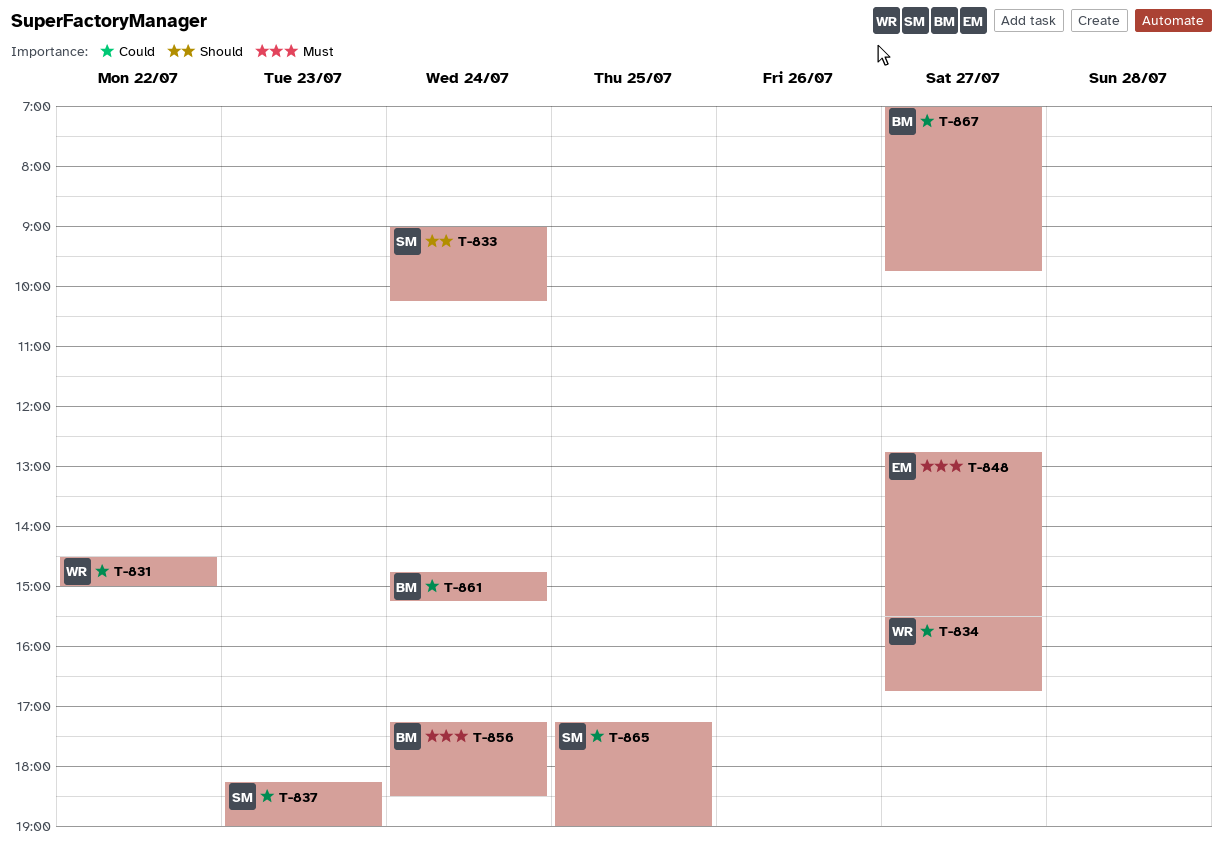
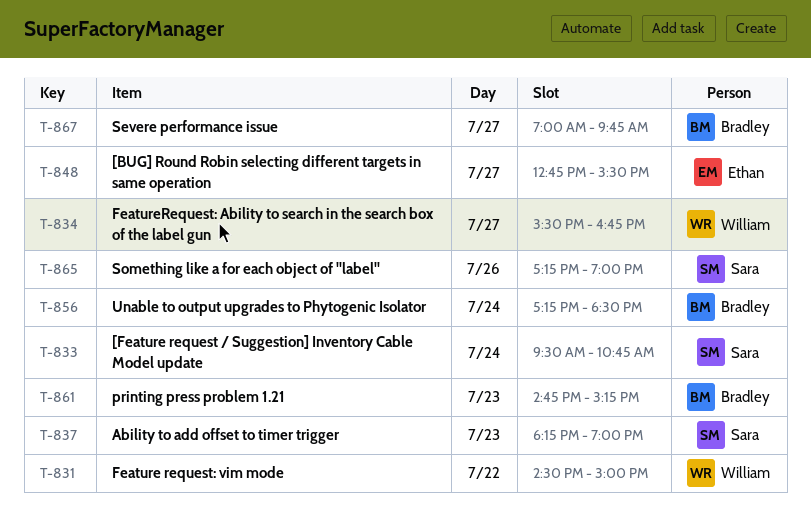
T-833, begins: 09:00 -> 09:30
T-833, ends: 10:15 -> 10:45
T-861, day: Jul 24 -> Jul 23
T-865, day: Jul 25 -> Jul 26

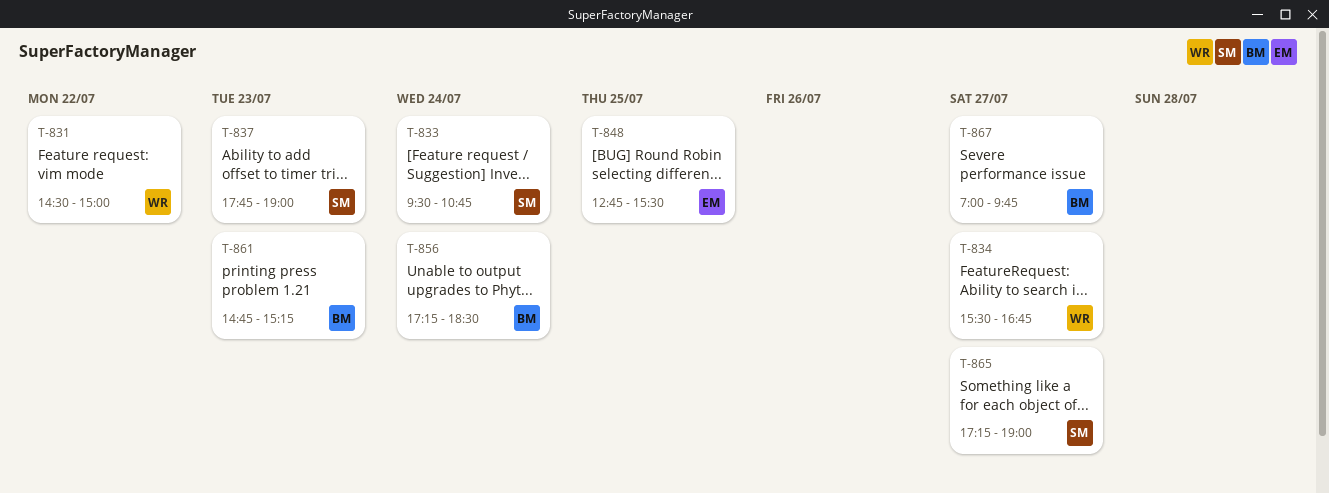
T-837, begins: 18:15 -> 17:45
T-848, day: Jul 27 -> Jul 25
T-865, day: Jul 26 -> Jul 27

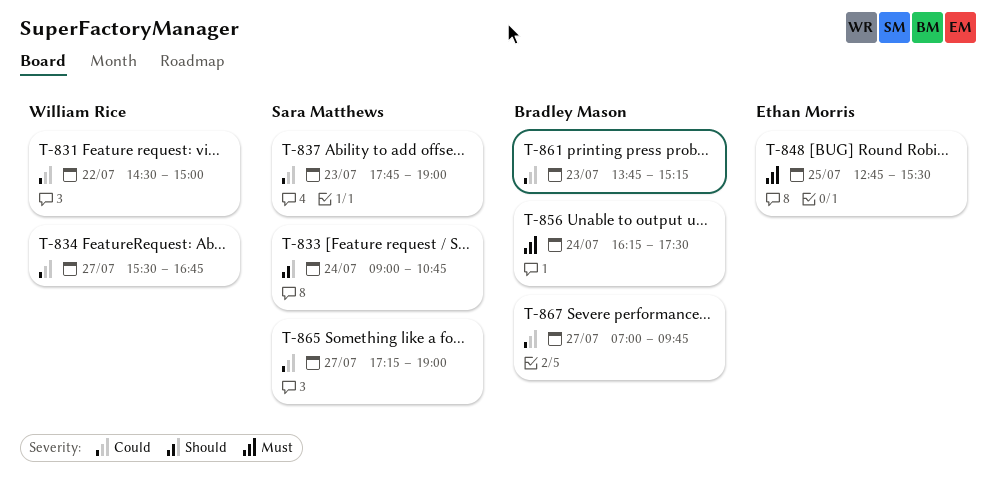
T-833, begins: 09:30 -> 09:00
T-856, begins: 17:15 -> 16:15
T-856, ends: 18:30 -> 17:30
T-861, begins: 14:45 -> 13:45

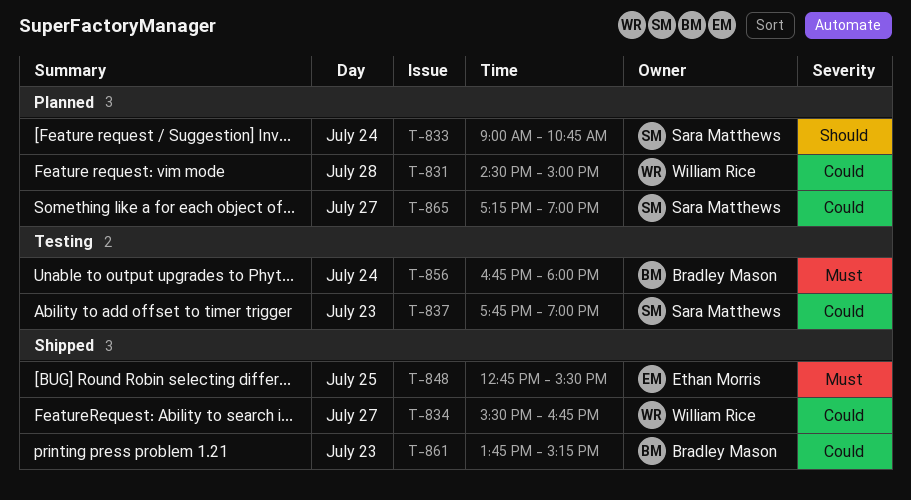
T-831, day: Jul 22 -> Jul 28
T-856, begins: 16:15 -> 16:45
T-856, ends: 17:30 -> 18:00
T-867: present -> none

